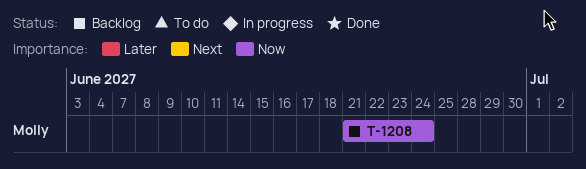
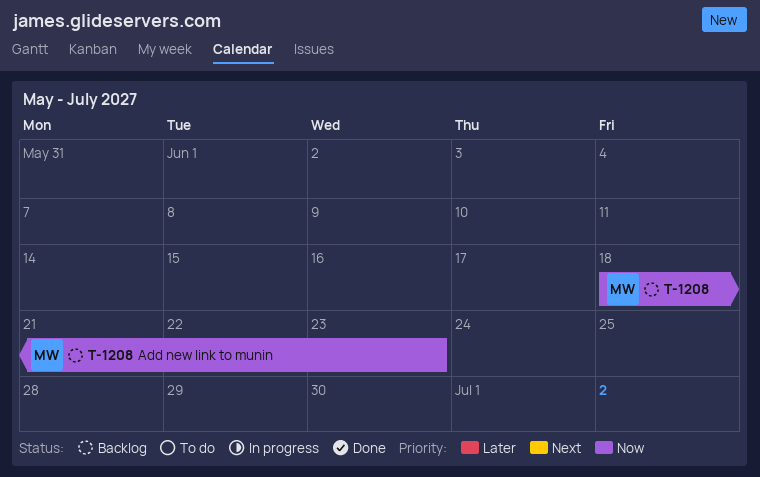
T-1208, start: Jun 21 -> Jun 18
T-1208, due: Jun 24 -> Jun 23

